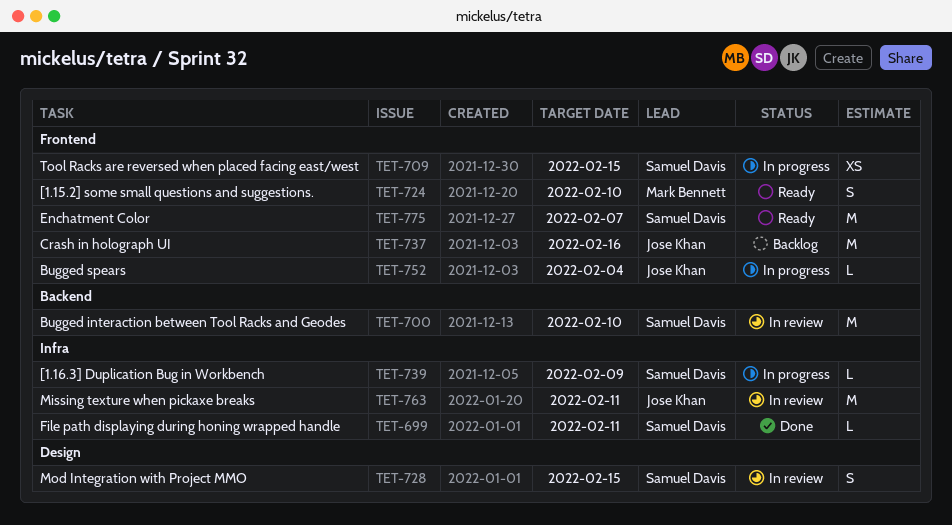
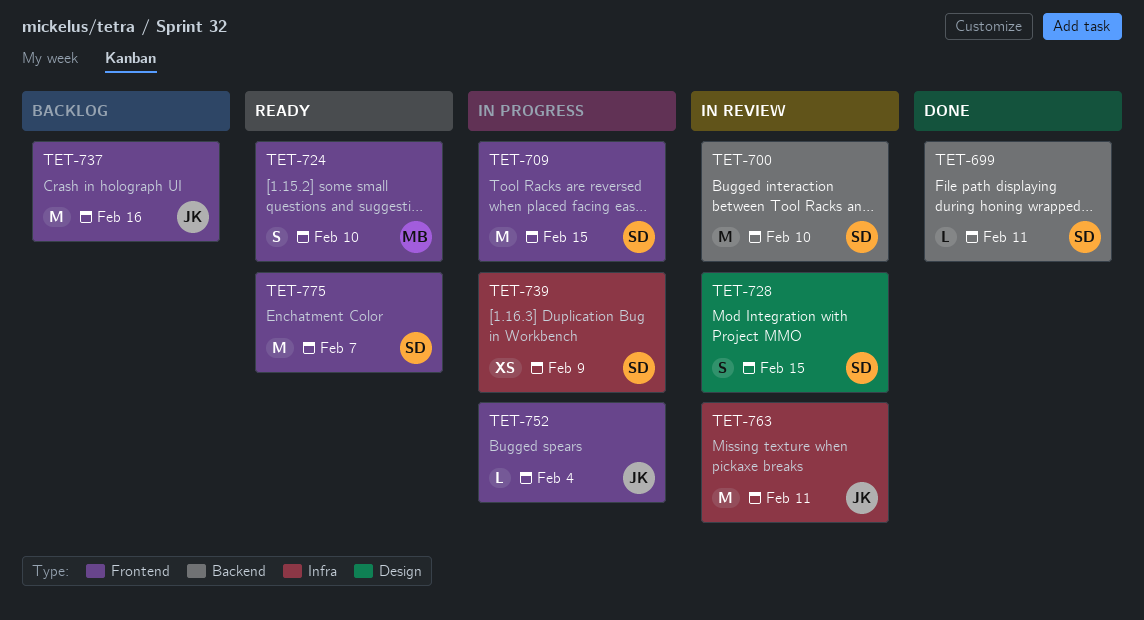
TET-699, label: Infra -> Backend
TET-709, estimate: XS -> M
TET-739, estimate: L -> XS

